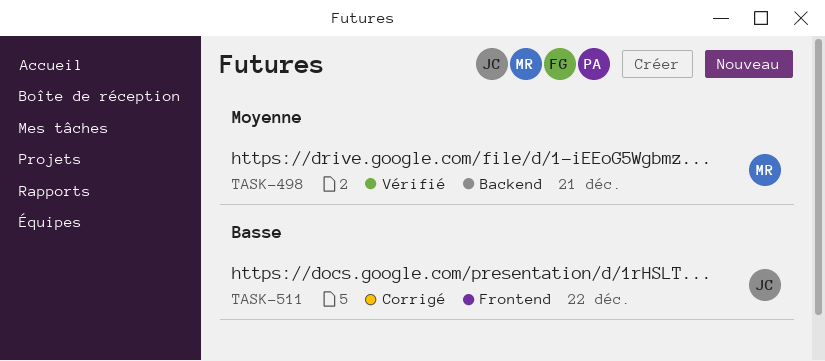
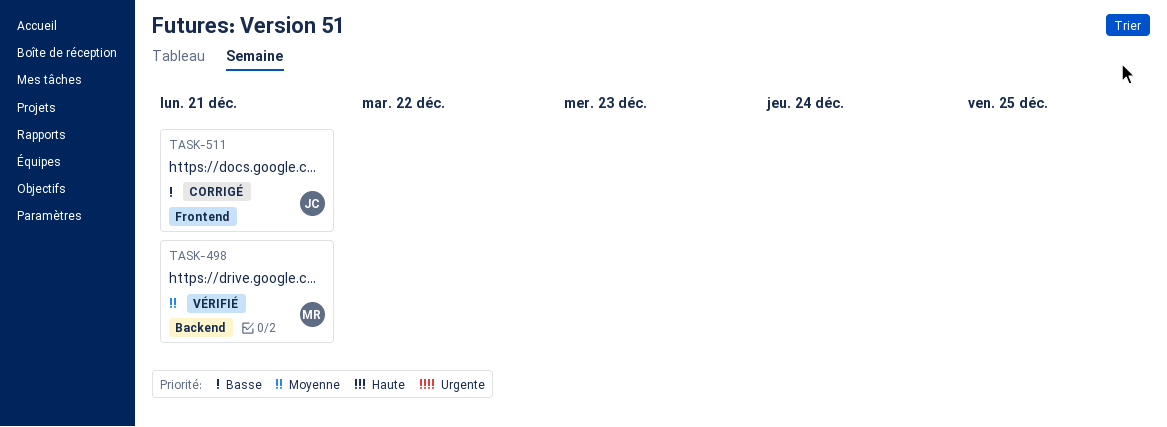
TASK-511, due: Dec 22 -> Dec 21

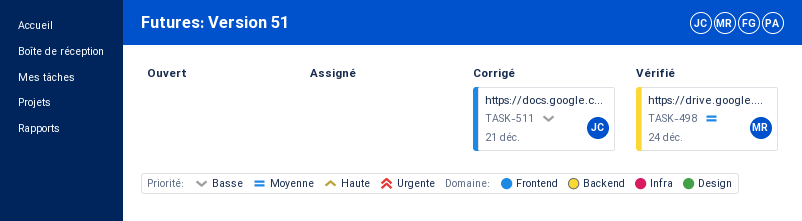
TASK-498, due: Dec 21 -> Dec 24

